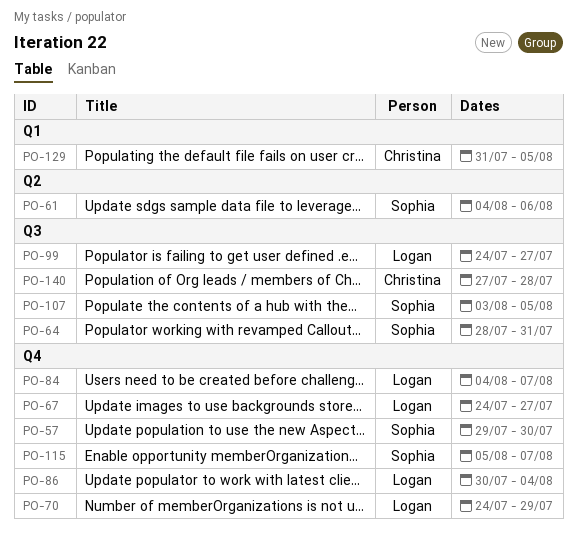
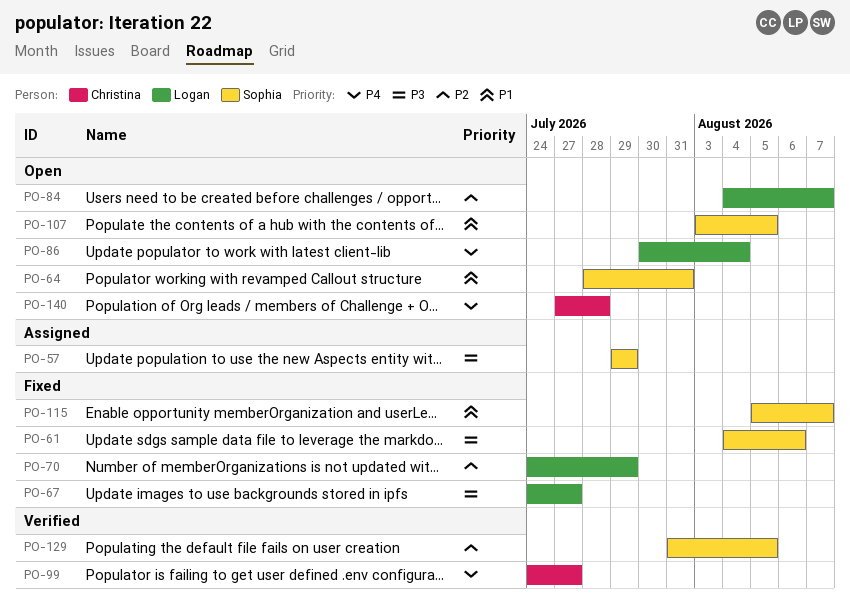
PO-57, due: Jul 30 -> Jul 29
PO-99, owner: Logan -> Christina
PO-129, owner: Christina -> Sophia

